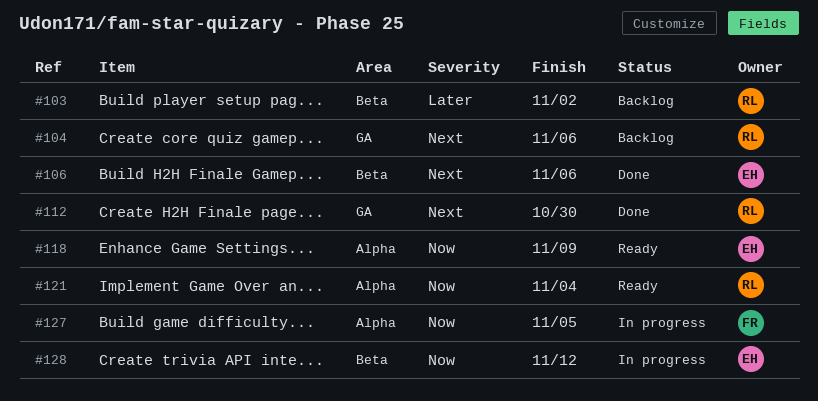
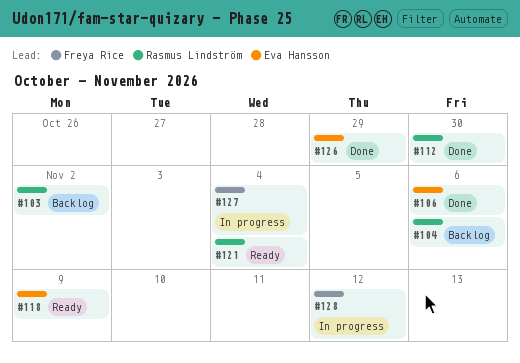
#126: none -> present
#127, due: Nov 5 -> Nov 4
#128, owner: Eva Hansson -> Freya Rice

